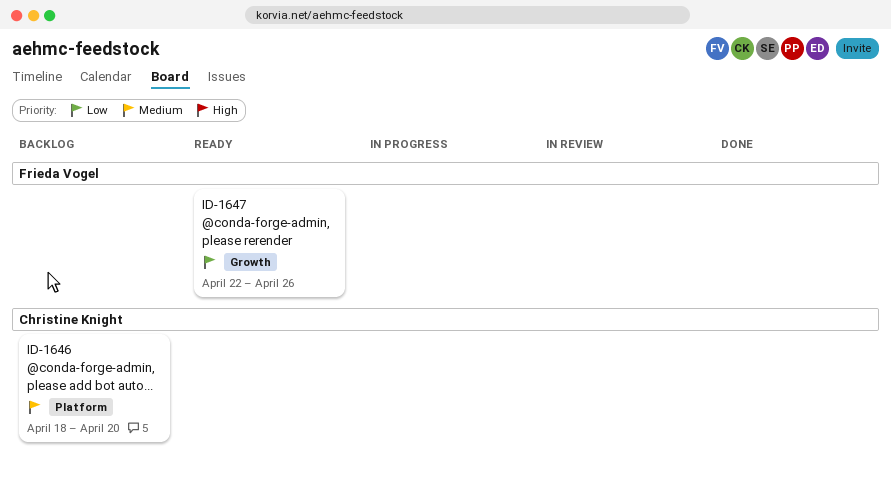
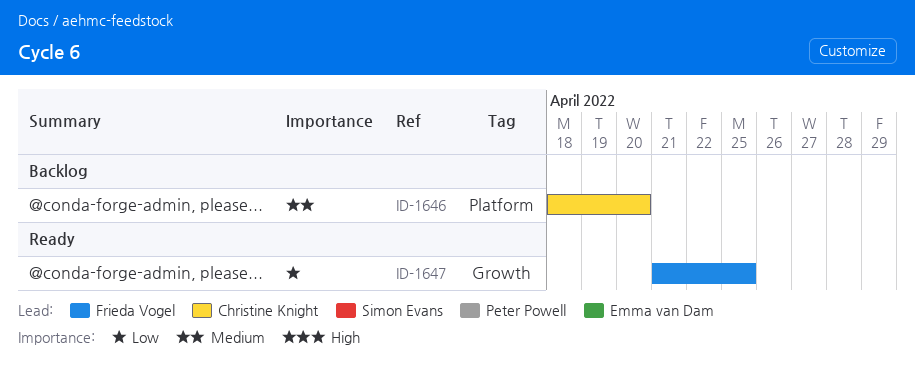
ID-1647, start: Apr 22 -> Apr 21
ID-1647, due: Apr 26 -> Apr 25

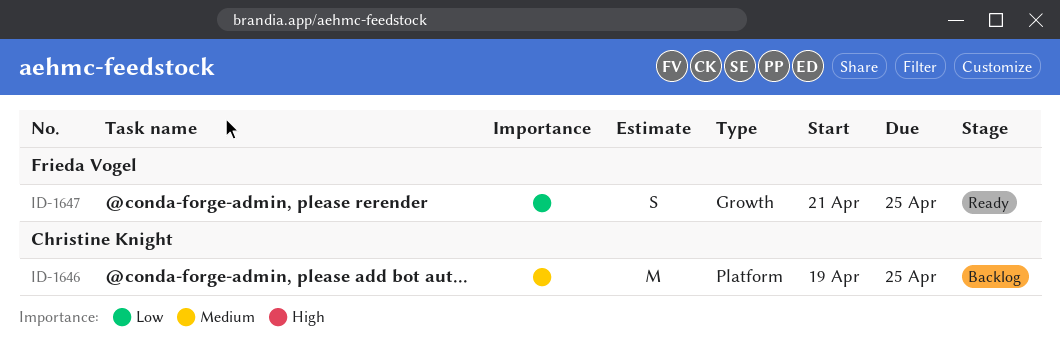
ID-1646, start: Apr 18 -> Apr 19
ID-1646, due: Apr 20 -> Apr 25

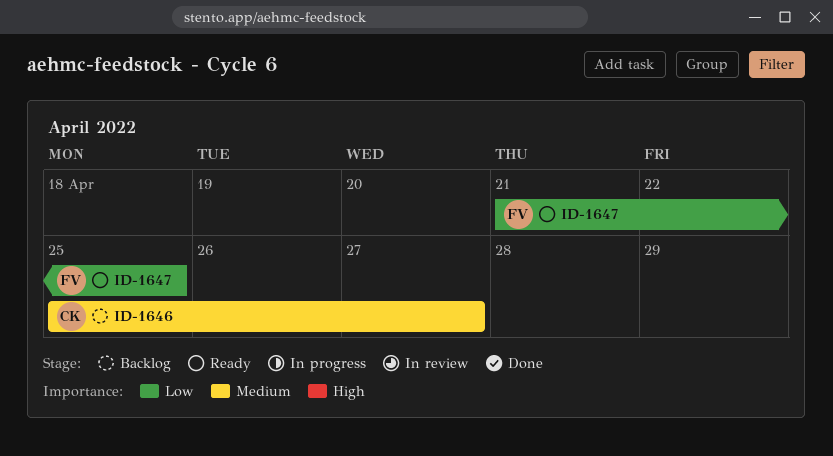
ID-1646, start: Apr 19 -> Apr 25
ID-1646, due: Apr 25 -> Apr 27

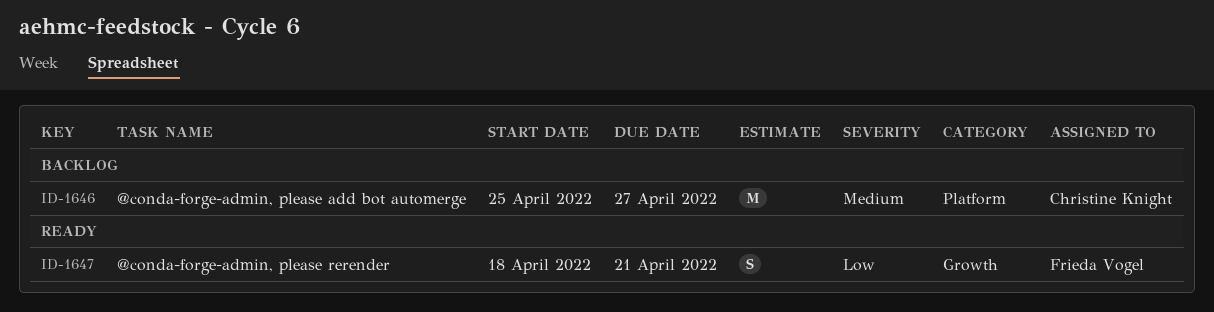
ID-1647, start: Apr 21 -> Apr 18
ID-1647, due: Apr 25 -> Apr 21

